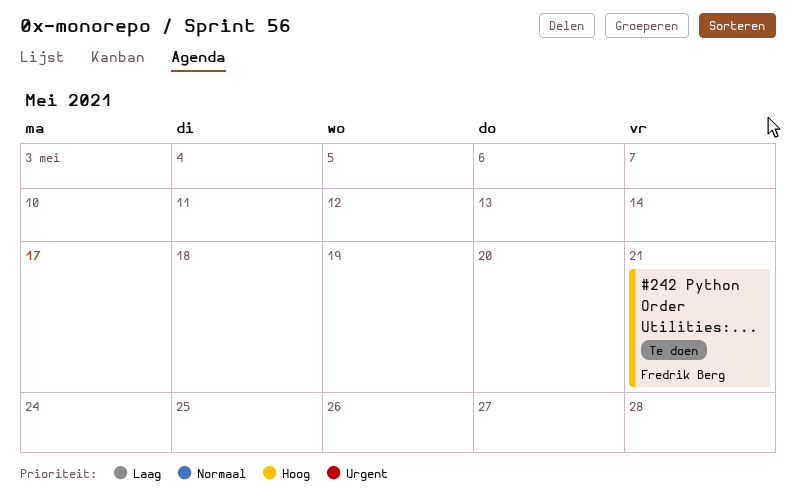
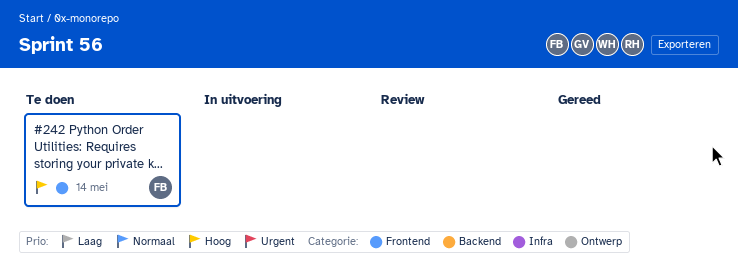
#242, due: May 21 -> May 14

